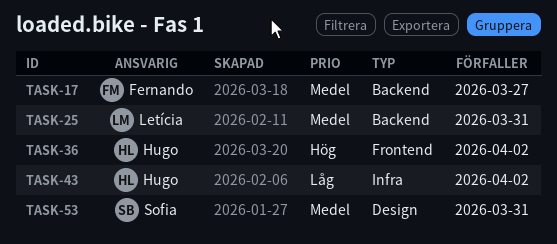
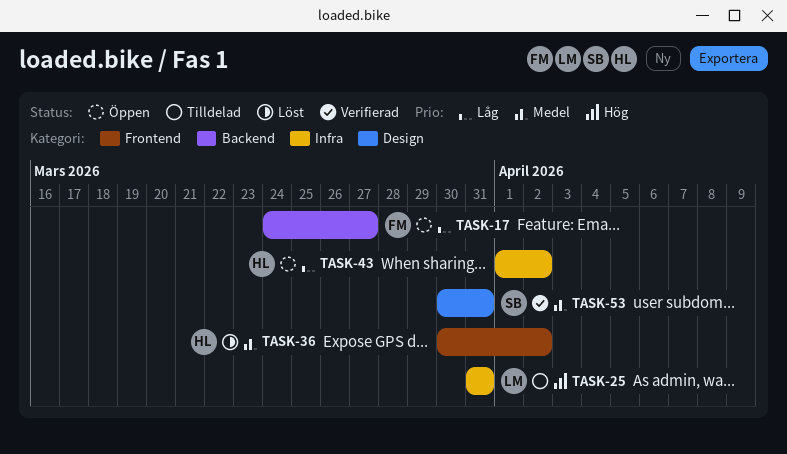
TASK-17, priority: Medel -> Låg
TASK-25, priority: Medel -> Hög
TASK-25, label: Backend -> Infra
TASK-36, priority: Hög -> Medel

